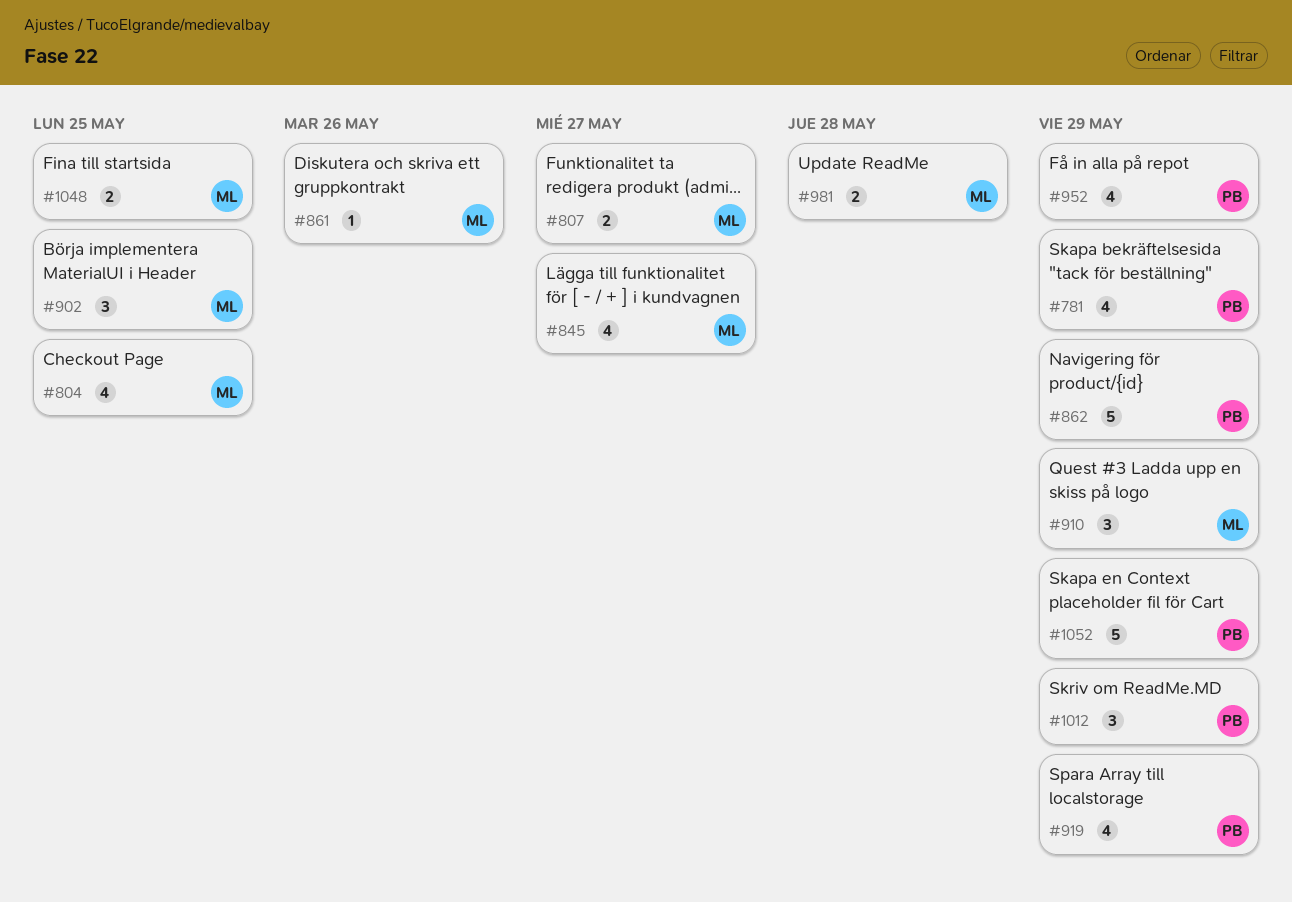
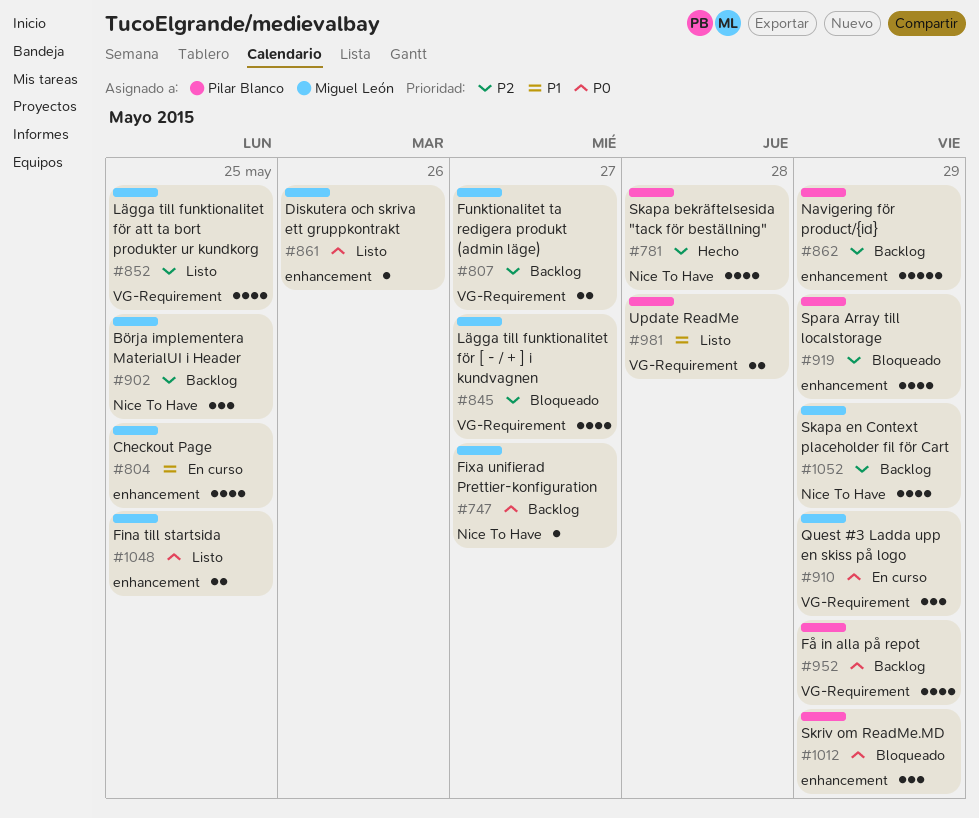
#747: none -> present
#781, due: May 29 -> May 28
#852: none -> present
#981, owner: Miguel León -> Pilar Blanco
#1052, owner: Pilar Blanco -> Miguel León
#1052, estimate: 5 -> 4

